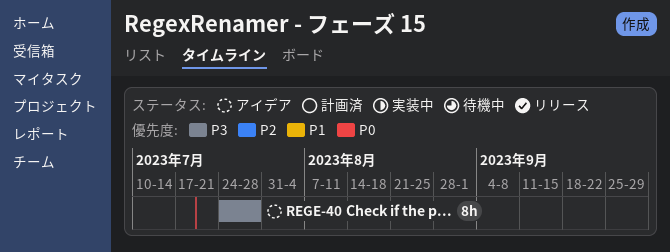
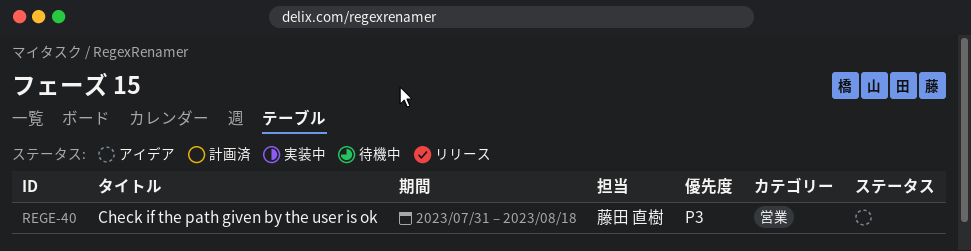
REGE-40, start: Jul 24 -> Jul 31
REGE-40, due: Jul 28 -> Aug 18

